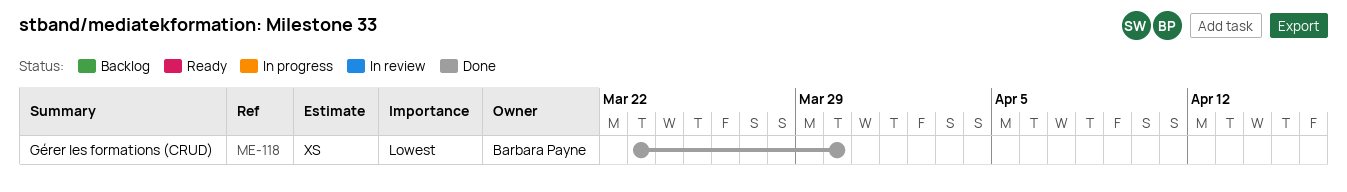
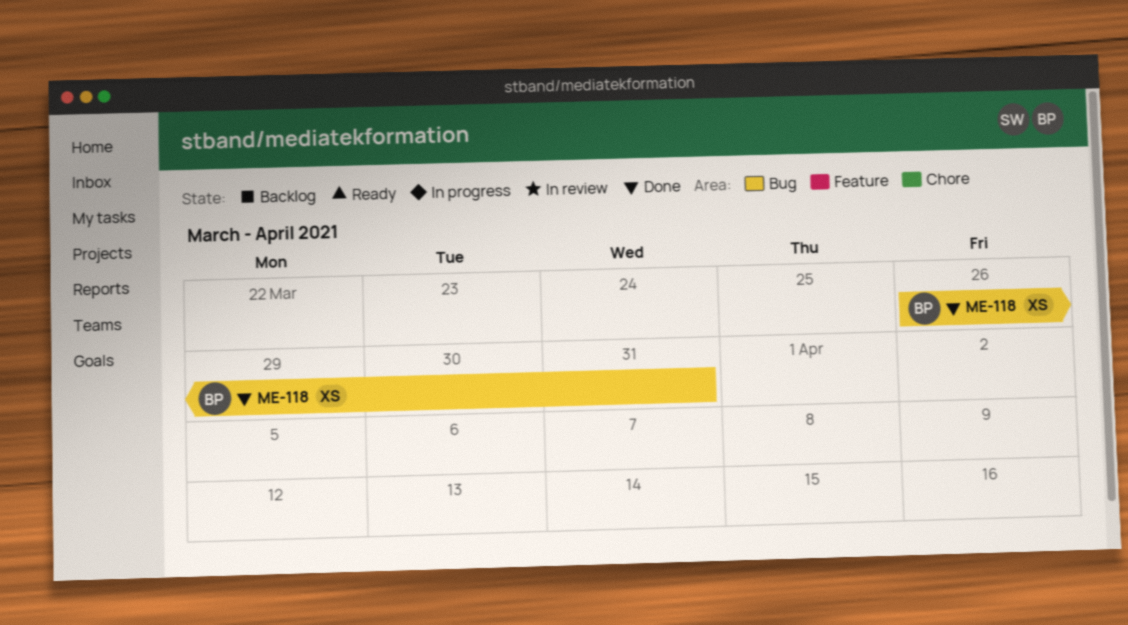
ME-118, start: Mar 23 -> Mar 26
ME-118, due: Mar 30 -> Mar 31

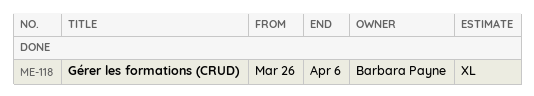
ME-118, estimate: XS -> XL
ME-118, due: Mar 31 -> Apr 6

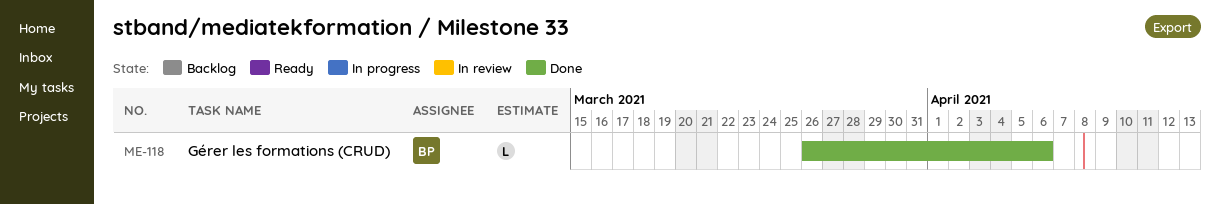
ME-118, estimate: XL -> L

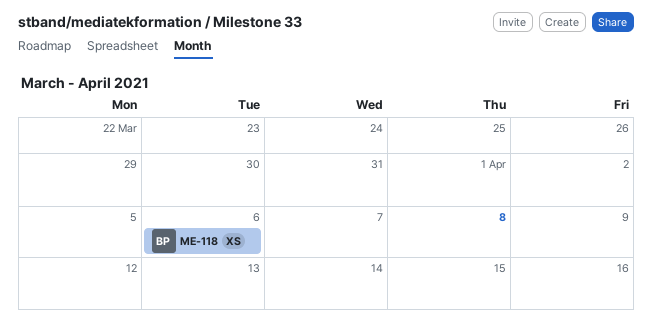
ME-118, estimate: L -> XS
ME-118, start: Mar 26 -> Apr 6

